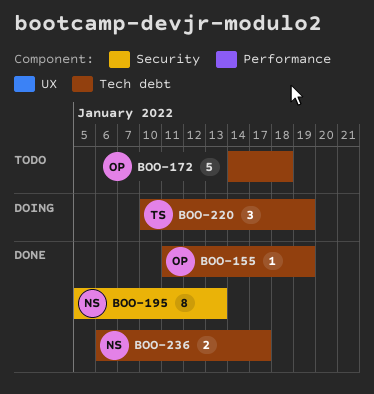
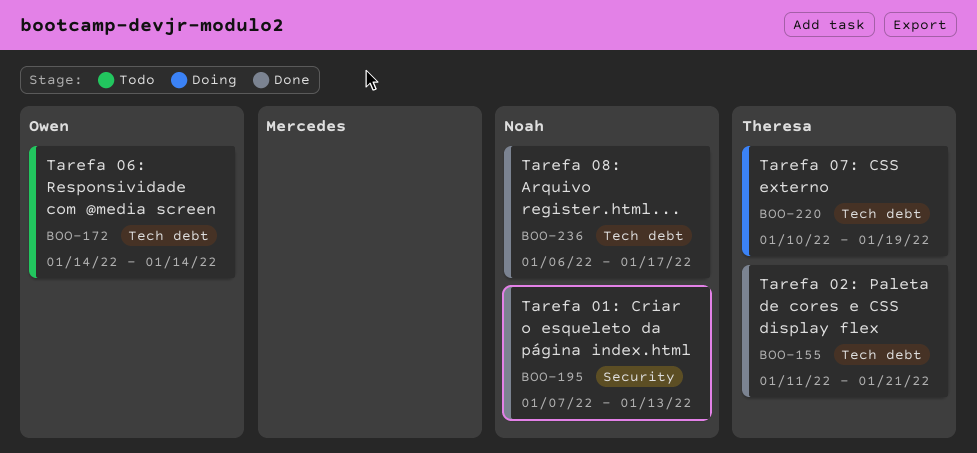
BOO-155, owner: Owen -> Theresa
BOO-155, due: Jan 19 -> Jan 21
BOO-172, due: Jan 18 -> Jan 14
BOO-195, start: Jan 5 -> Jan 7

